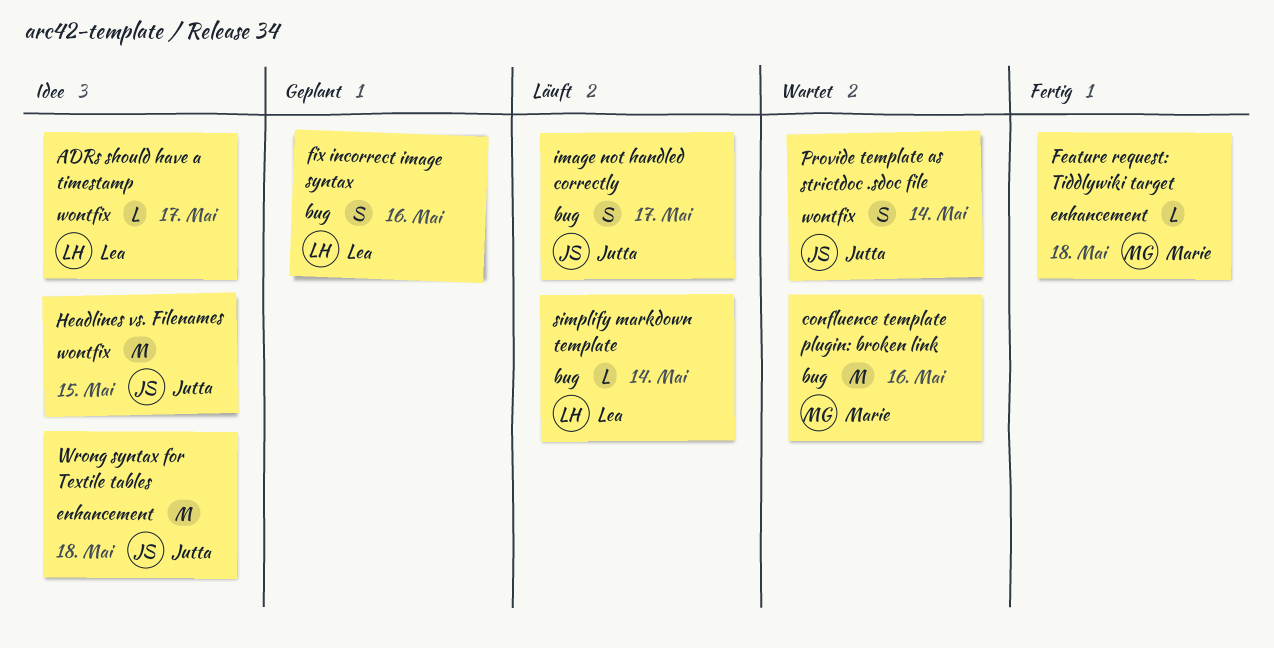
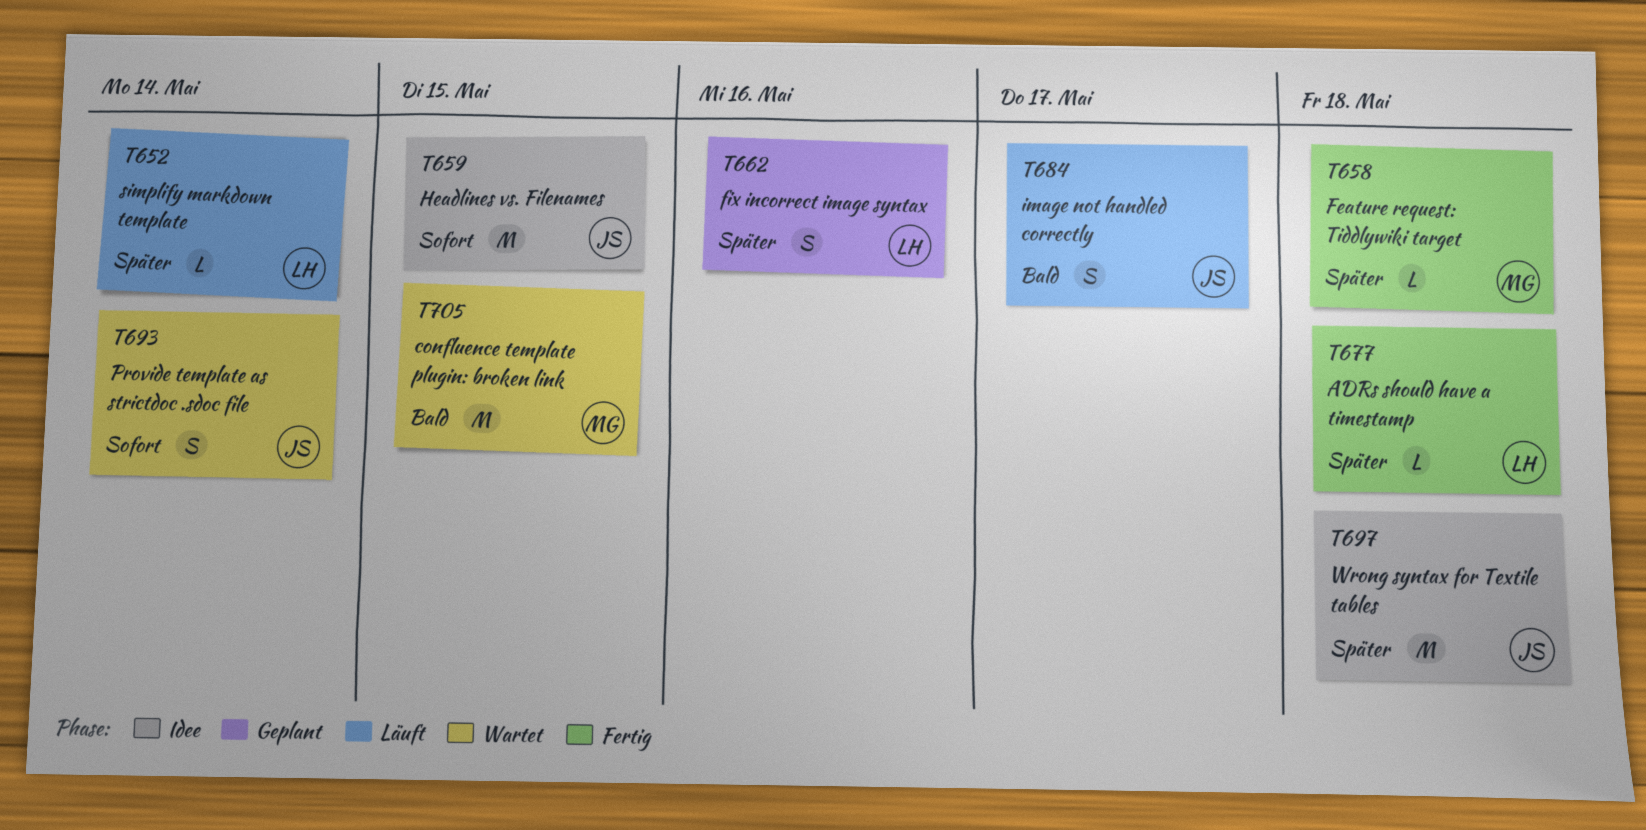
ADRs should have a timestamp, status: Idee -> Fertig
ADRs should have a timestamp, due: May 17 -> May 18
confluence template plugin: broken link, due: May 16 -> May 15

